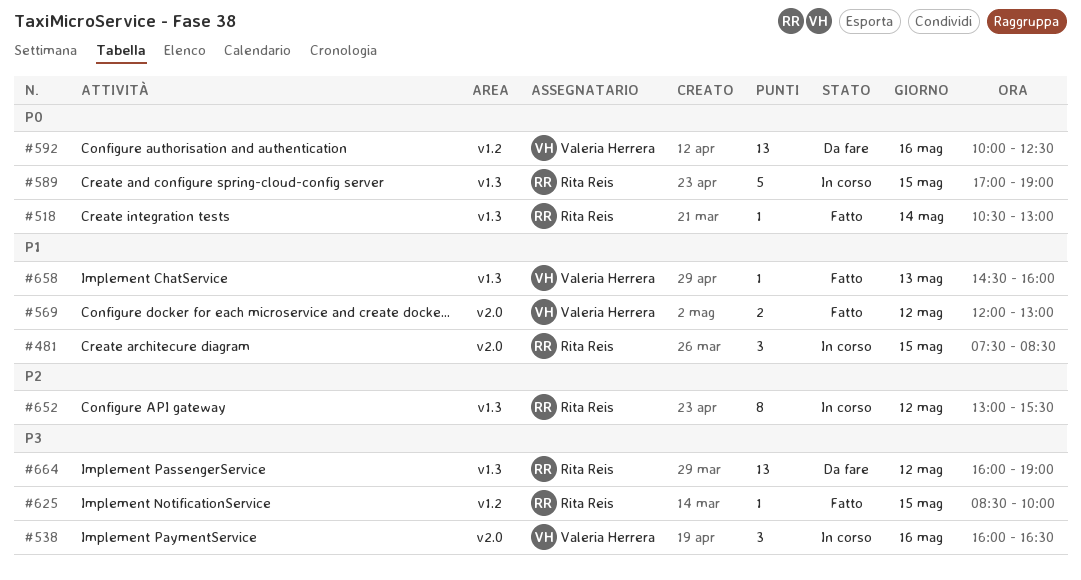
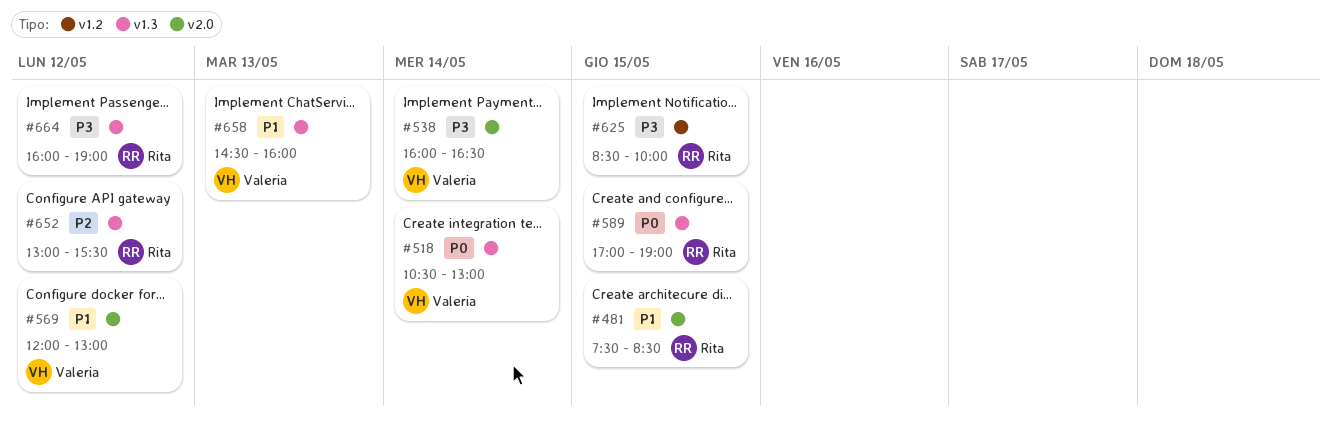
#518, owner: Rita Reis -> Valeria Herrera
#538, day: May 16 -> May 14
#592: present -> none

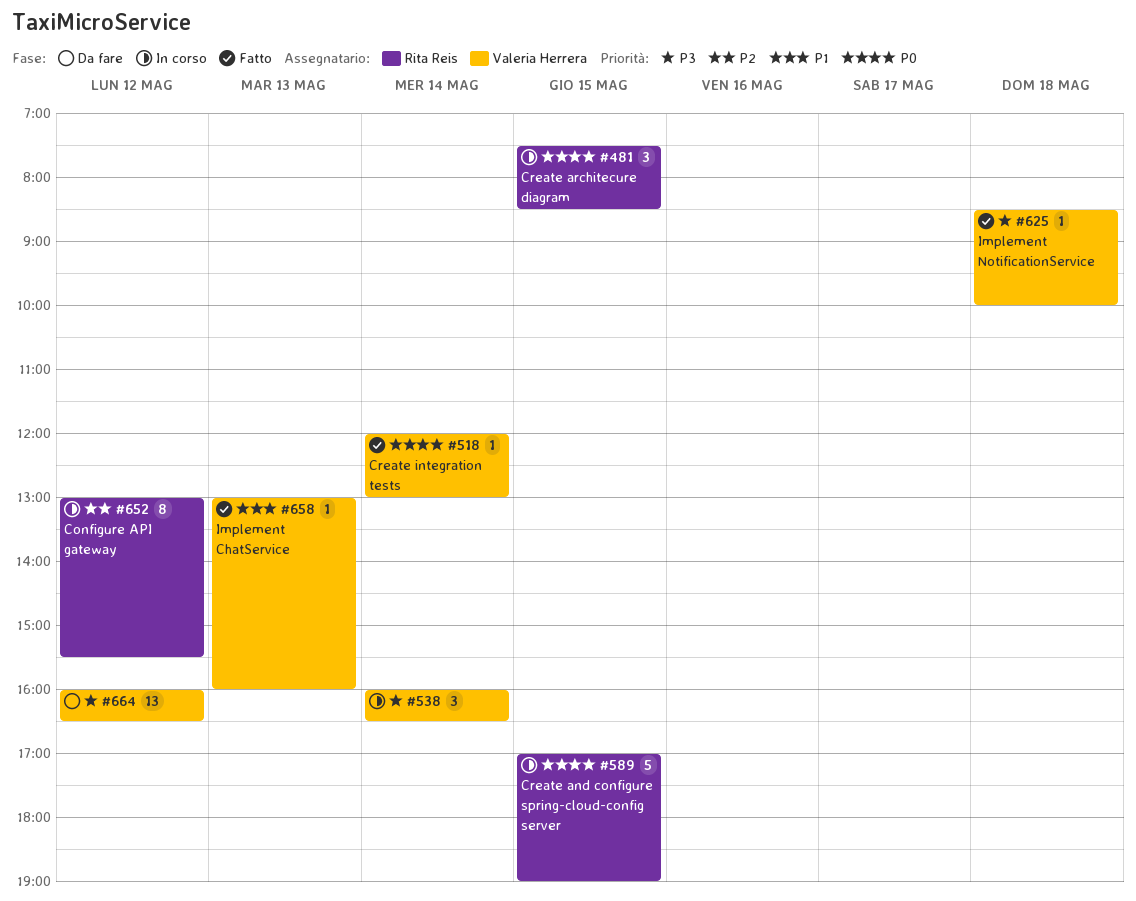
#481, priority: P1 -> P0
#518, begins: 10:30 -> 12:00
#569: present -> none
#625, owner: Rita Reis -> Valeria Herrera
#625, day: May 15 -> May 18
#658, begins: 14:30 -> 13:00
#664, owner: Rita Reis -> Valeria Herrera
#664, ends: 19:00 -> 16:30

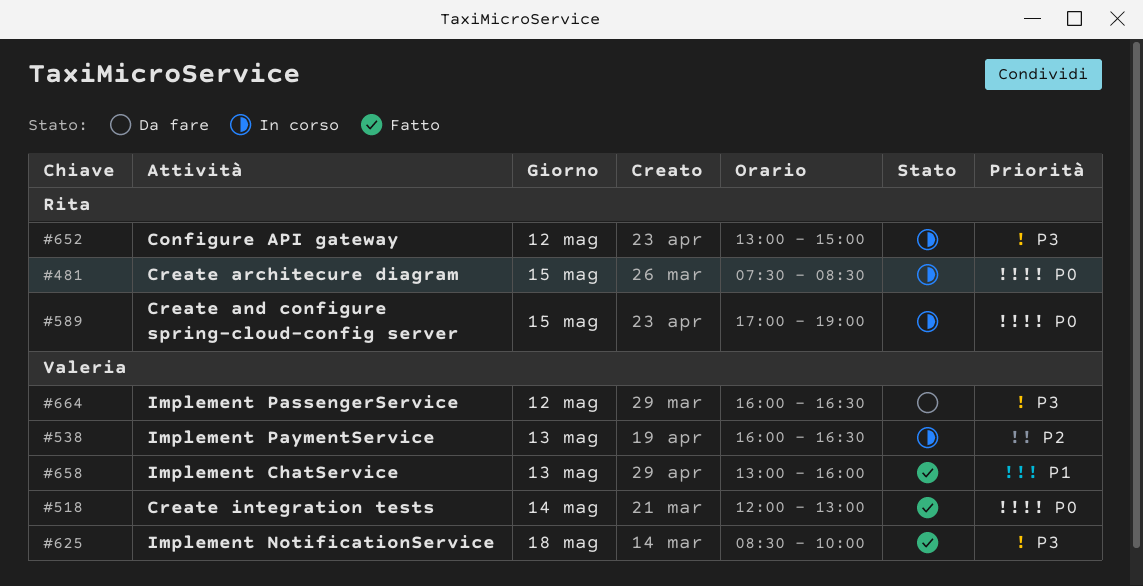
#538, priority: P3 -> P2
#538, day: May 14 -> May 13
#652, priority: P2 -> P3
#652, ends: 15:30 -> 15:00

